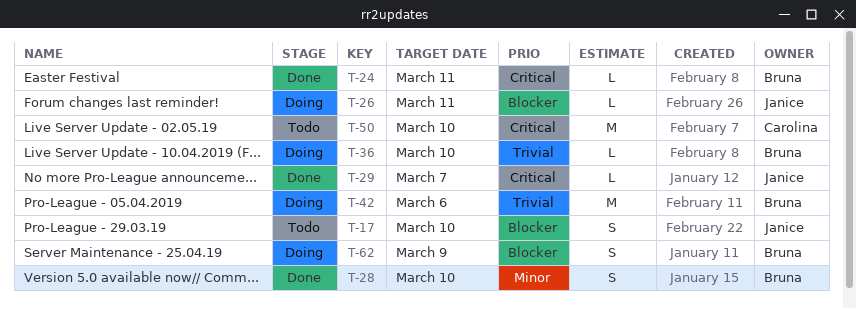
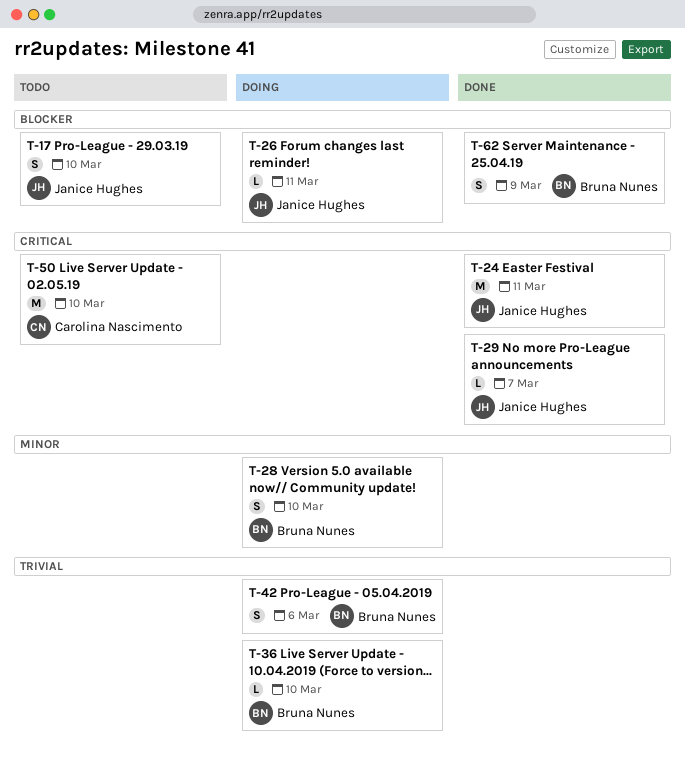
T-24, owner: Bruna Nunes -> Janice Hughes
T-24, estimate: L -> M
T-28, status: Done -> Doing
T-42, estimate: M -> S
T-62, status: Doing -> Done

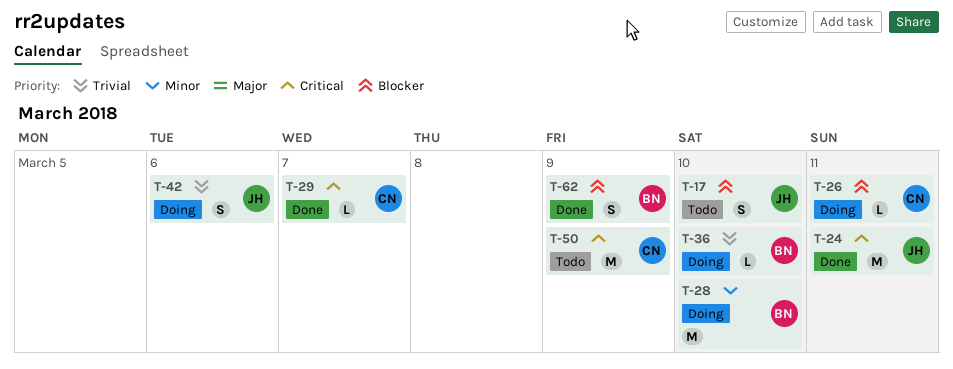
T-26, owner: Janice Hughes -> Carolina Nascimento
T-28, estimate: S -> M
T-29, owner: Janice Hughes -> Carolina Nascimento
T-42, owner: Bruna Nunes -> Janice Hughes
T-50, due: Mar 10 -> Mar 9

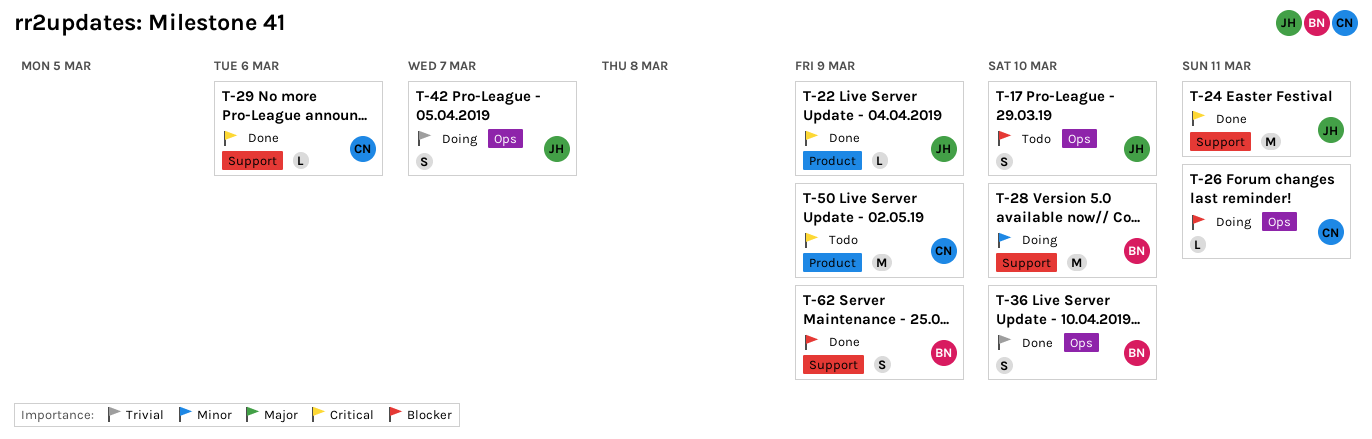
T-22: none -> present
T-29, due: Mar 7 -> Mar 6
T-36, status: Doing -> Done
T-36, estimate: L -> S
T-42, due: Mar 6 -> Mar 7

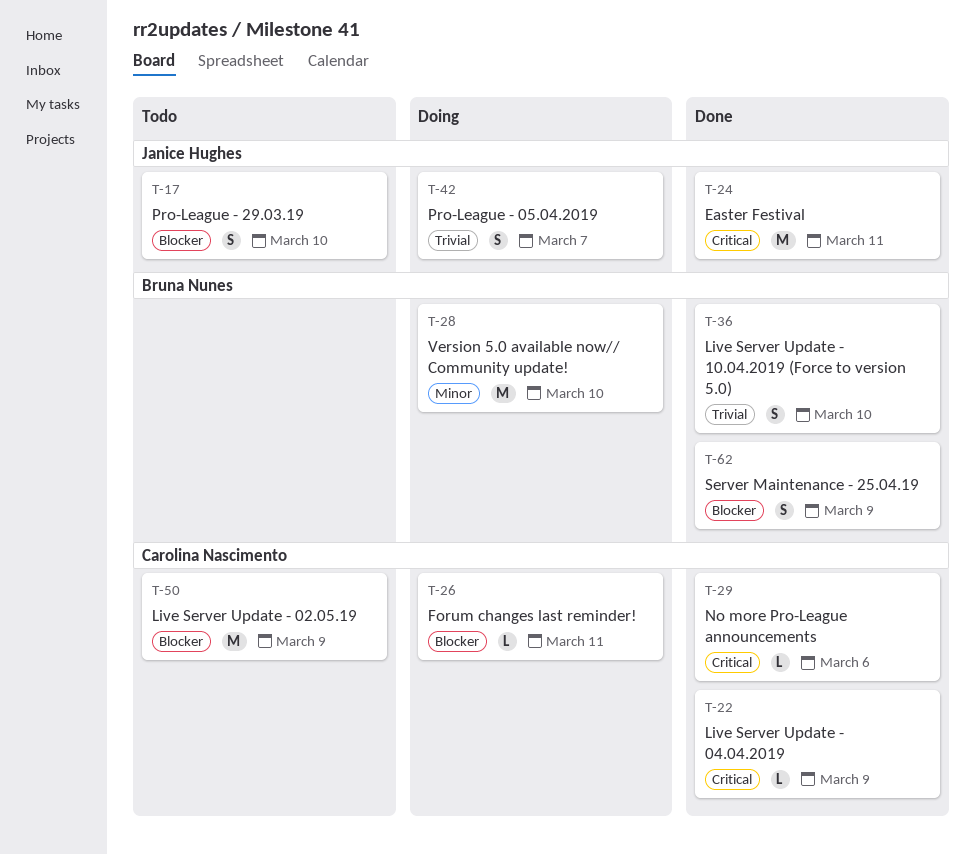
T-22, owner: Janice Hughes -> Carolina Nascimento
T-50, priority: Critical -> Blocker

